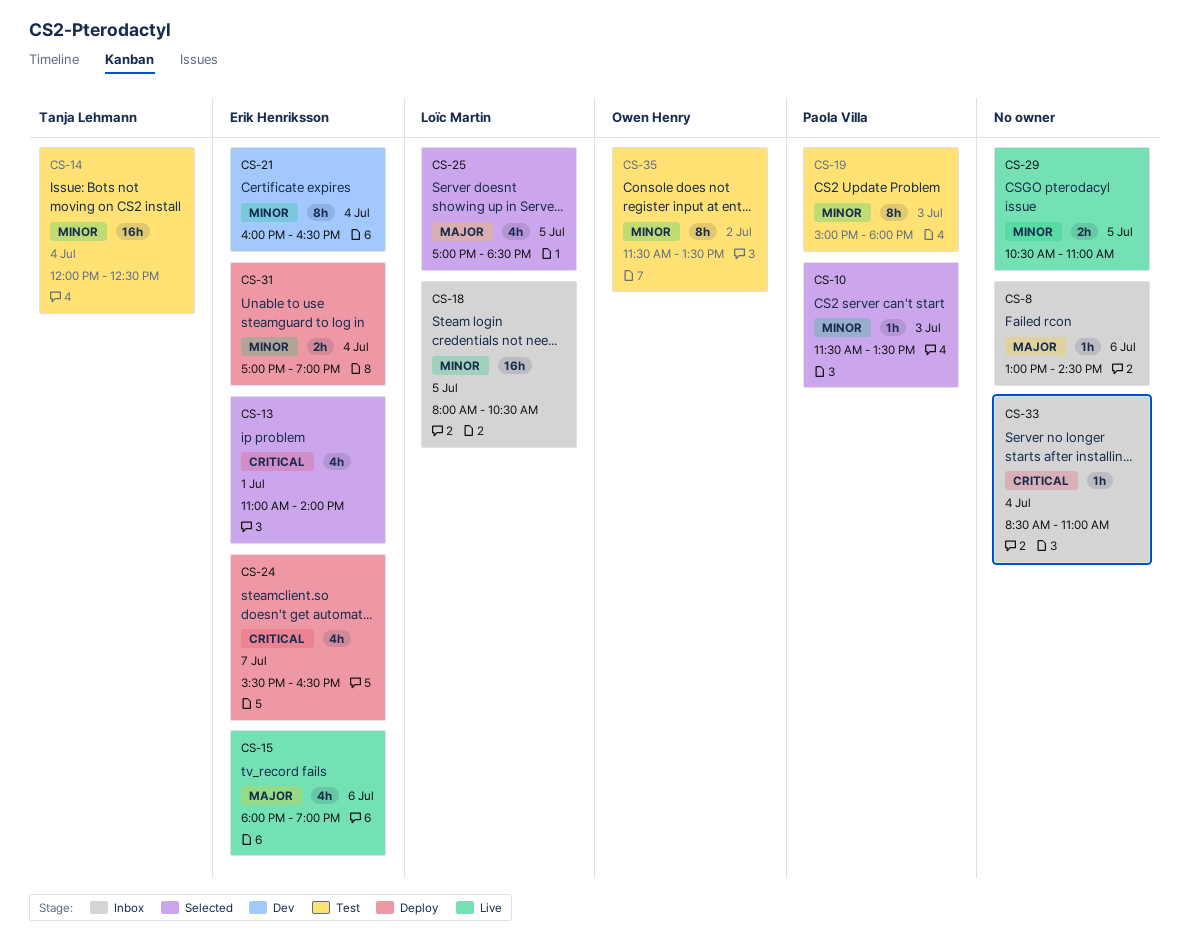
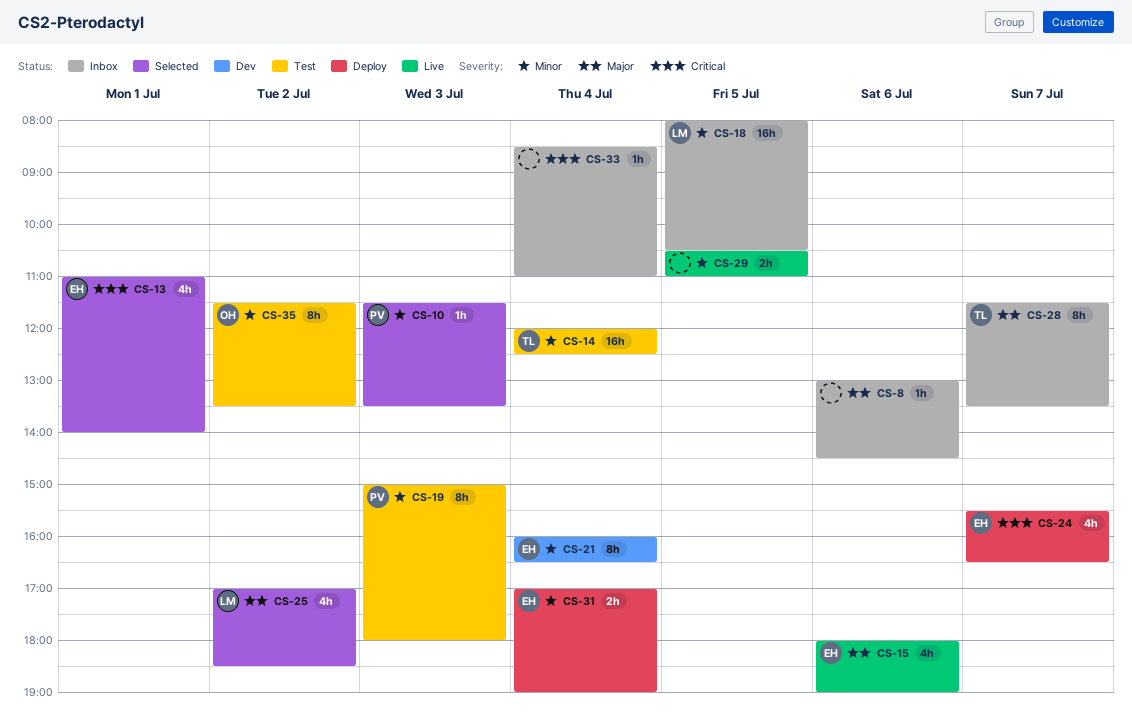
CS-25, day: Jul 5 -> Jul 2
CS-28: none -> present

